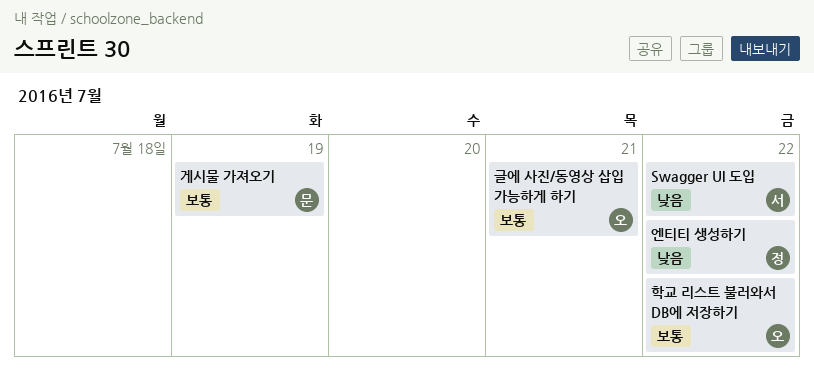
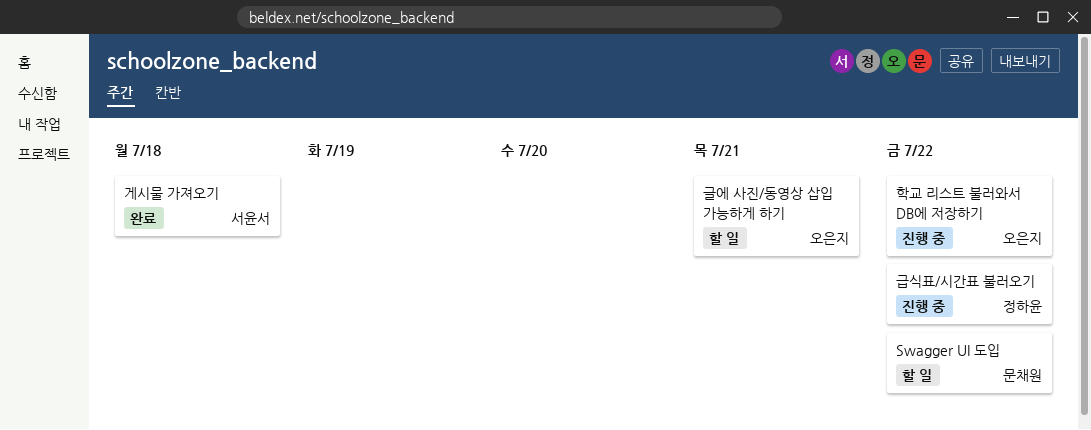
Swagger UI 도입, owner: 서윤서 -> 문채원
게시물 가져오기, owner: 문채원 -> 서윤서
게시물 가져오기, due: Jul 19 -> Jul 18
급식표/시간표 불러오기: none -> present
엔티티 생성하기: present -> none

